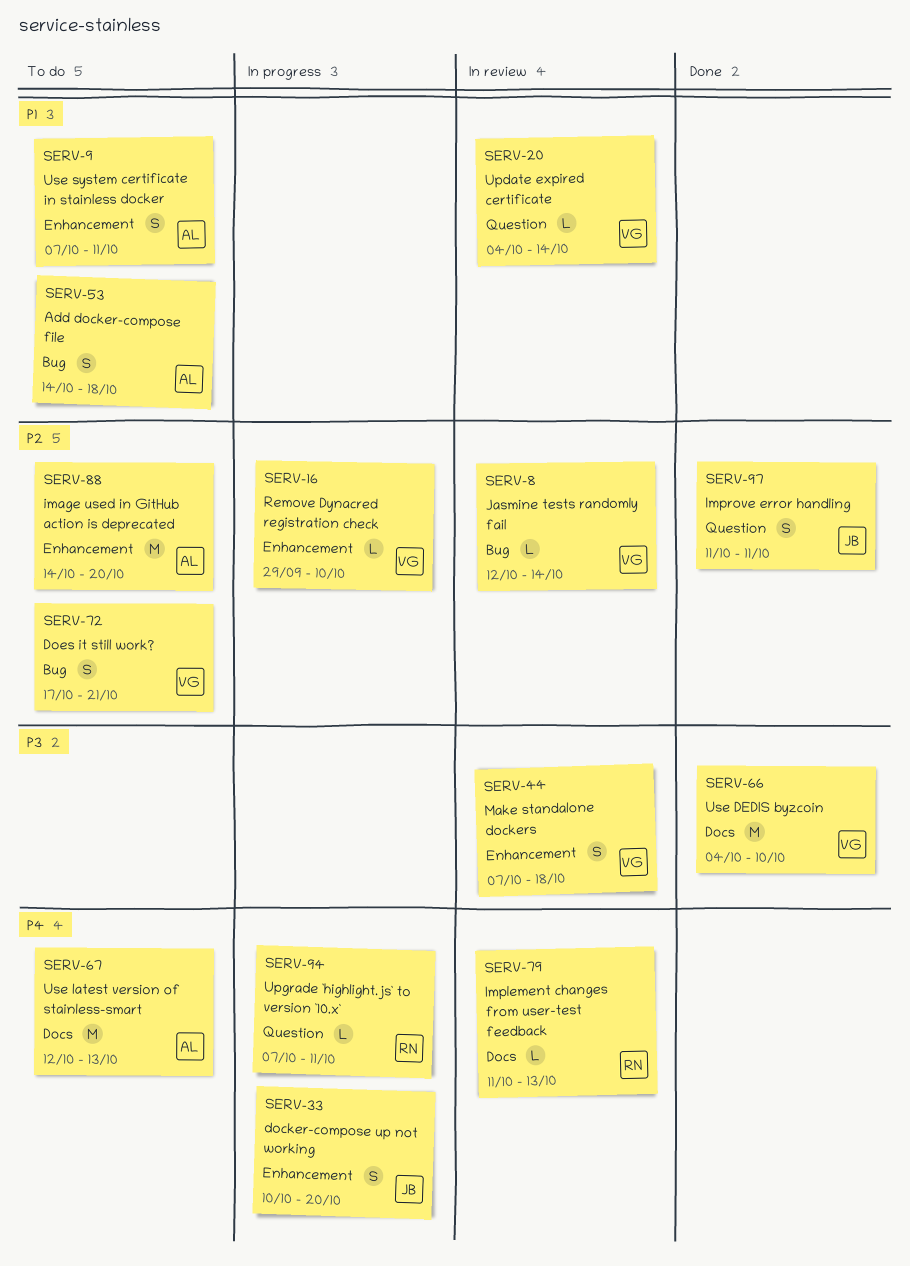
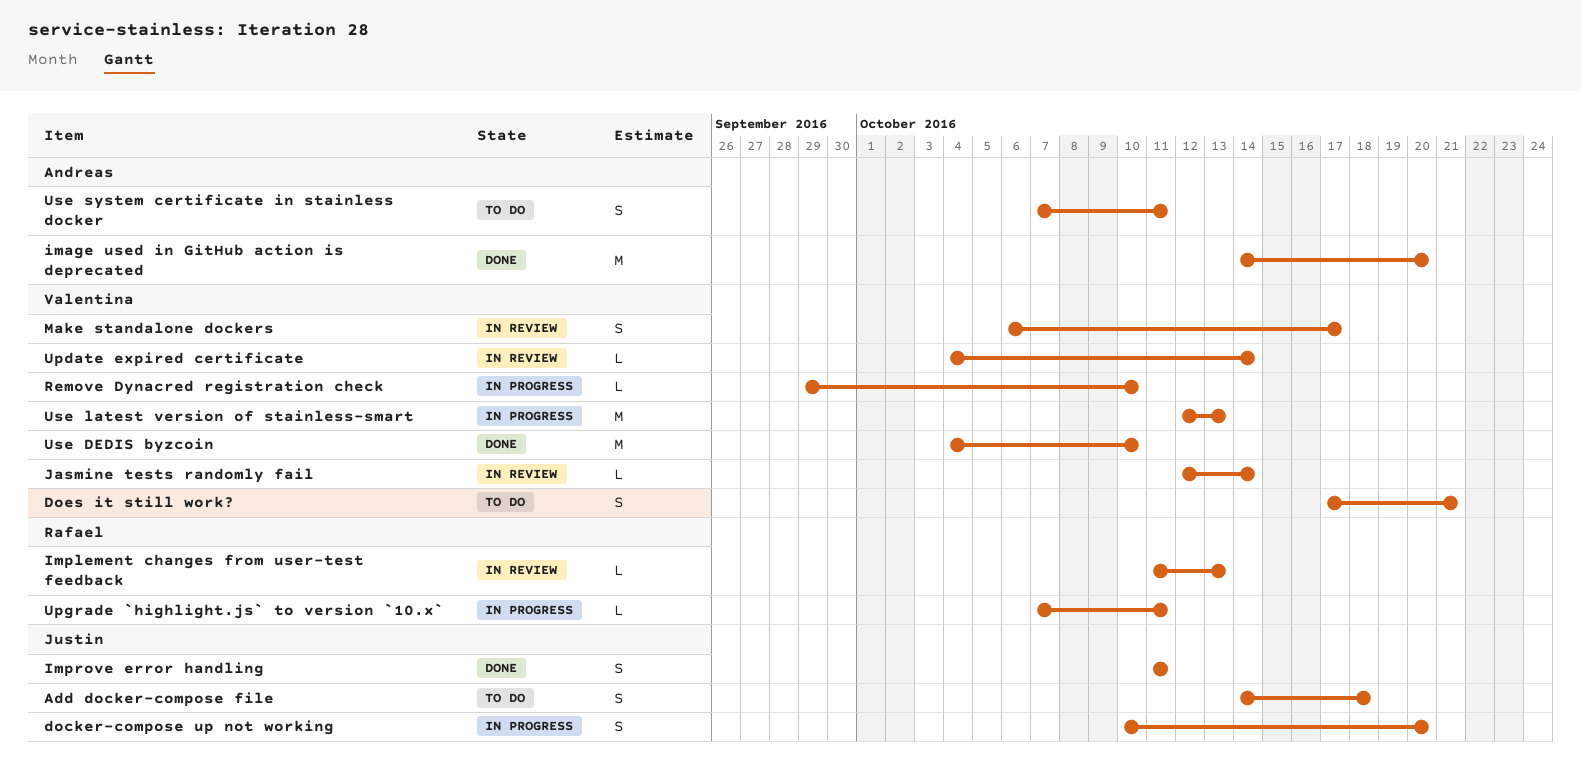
Add docker-compose file, owner: Andreas -> Justin
image used in GitHub action is deprecated, status: To do -> Done
Make standalone dockers, start: Oct 7 -> Oct 6
Make standalone dockers, due: Oct 18 -> Oct 17
Use latest version of stainless-smart, status: To do -> In progress
Use latest version of stainless-smart, owner: Andreas -> Valentina

